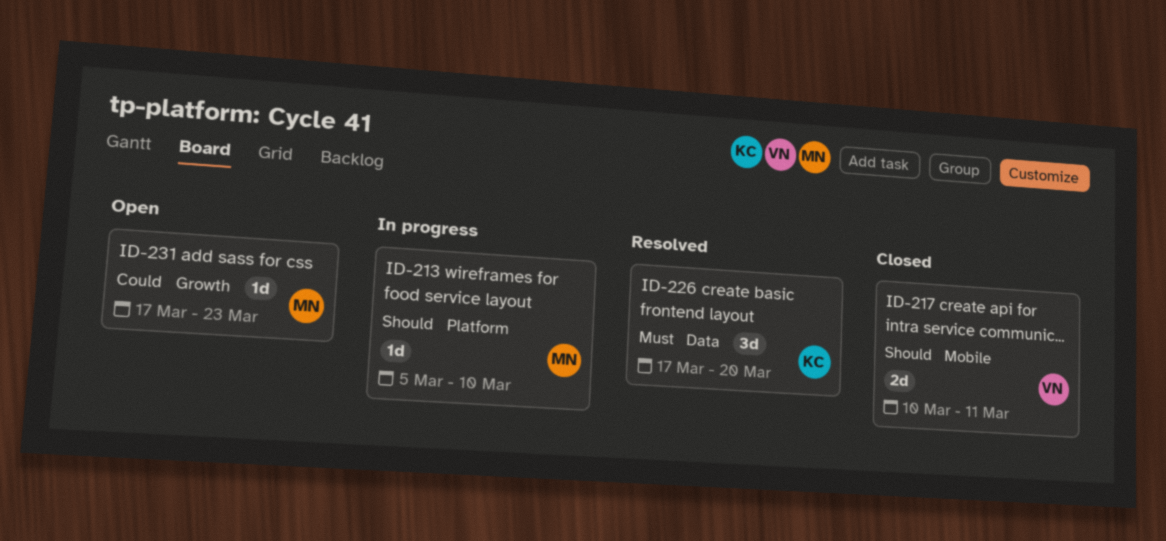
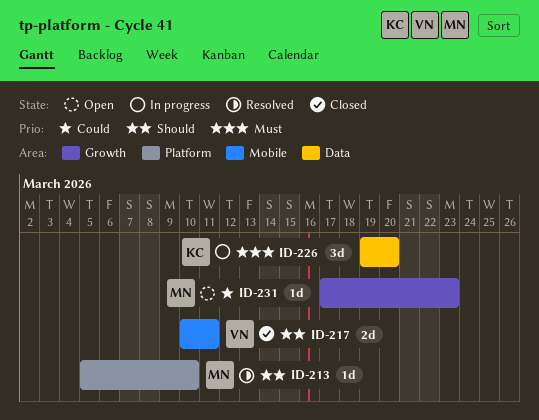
ID-213, status: In progress -> Resolved
ID-226, status: Resolved -> In progress
ID-226, start: Mar 17 -> Mar 19

